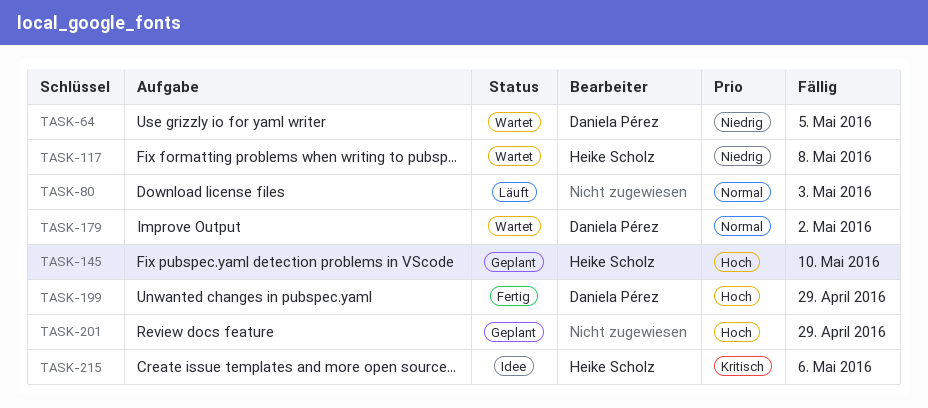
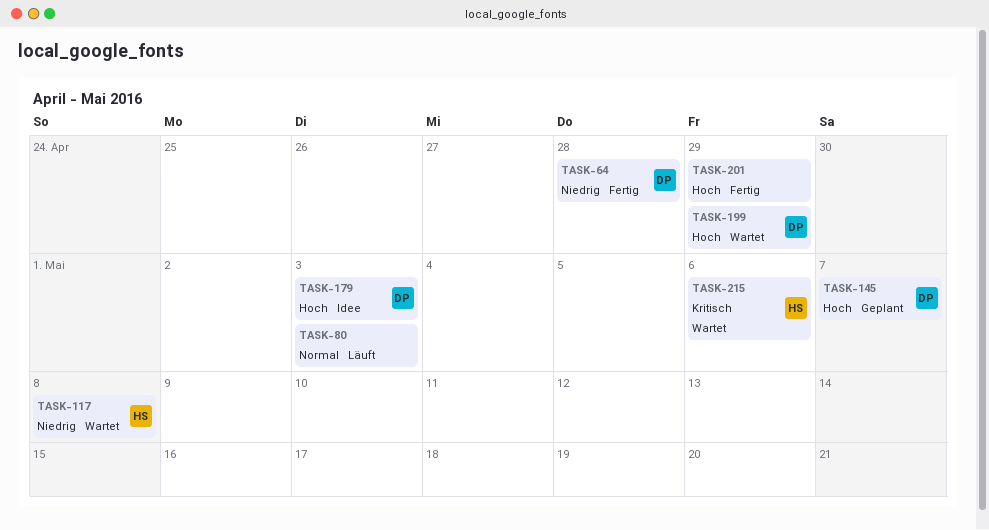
TASK-64, status: Wartet -> Fertig
TASK-64, due: May 5 -> Apr 28
TASK-145, owner: Heike Scholz -> Daniela Pérez
TASK-145, due: May 10 -> May 7
TASK-179, status: Wartet -> Idee
TASK-179, priority: Normal -> Hoch
TASK-179, due: May 2 -> May 3
TASK-199, status: Fertig -> Wartet
TASK-201, status: Geplant -> Fertig
TASK-215, status: Idee -> Wartet

